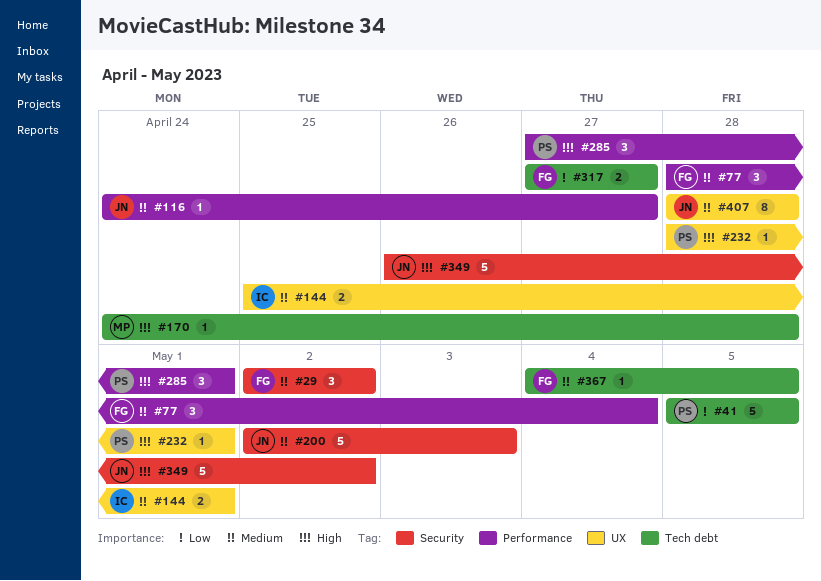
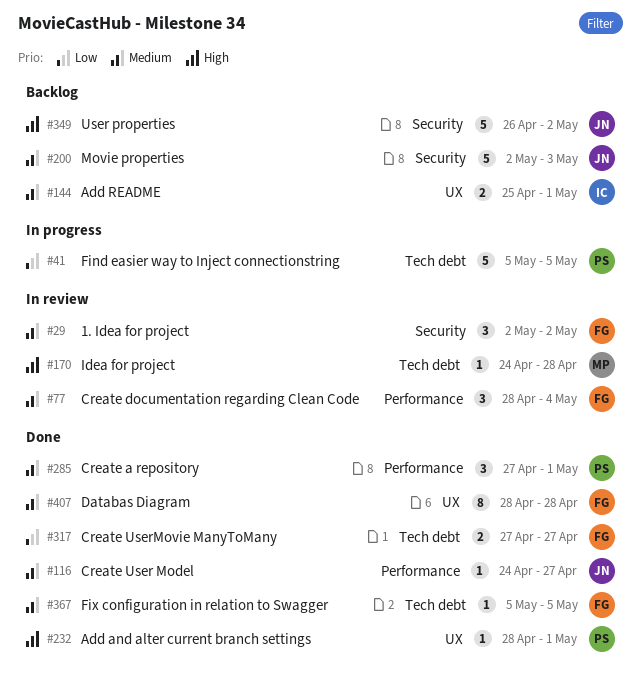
#285, priority: High -> Medium
#367, start: May 4 -> May 5
#407, owner: JN -> FG

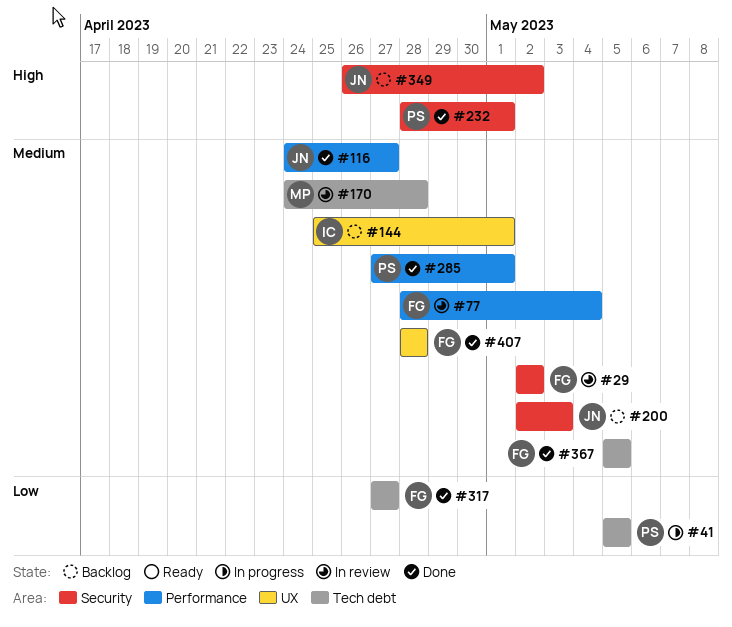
#170, priority: High -> Medium
#232, label: UX -> Security

